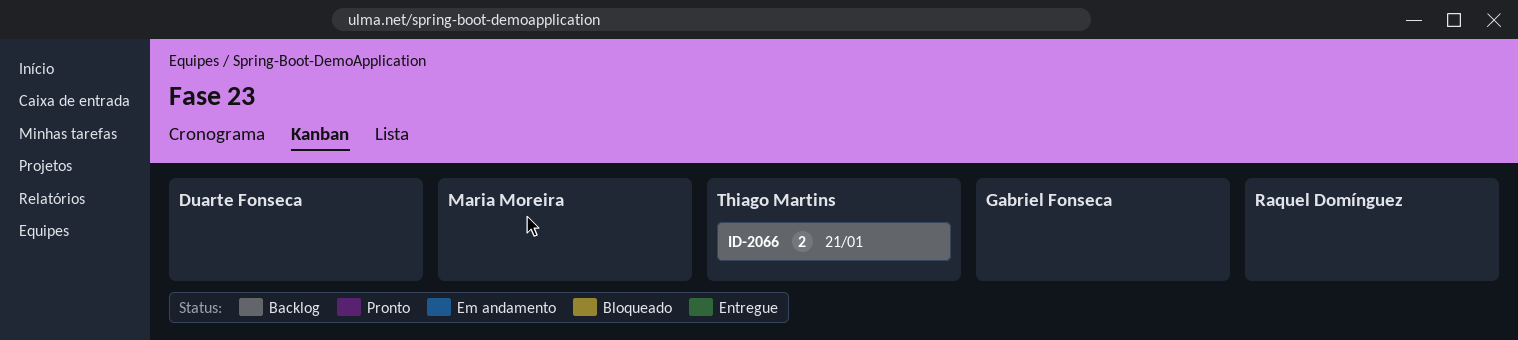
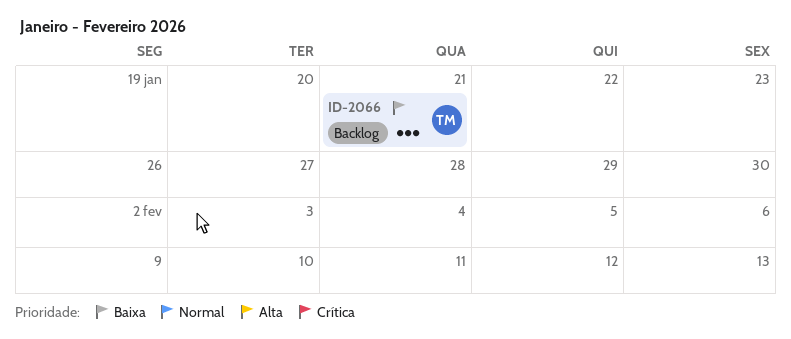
ID-2066, estimate: 2 -> 3

